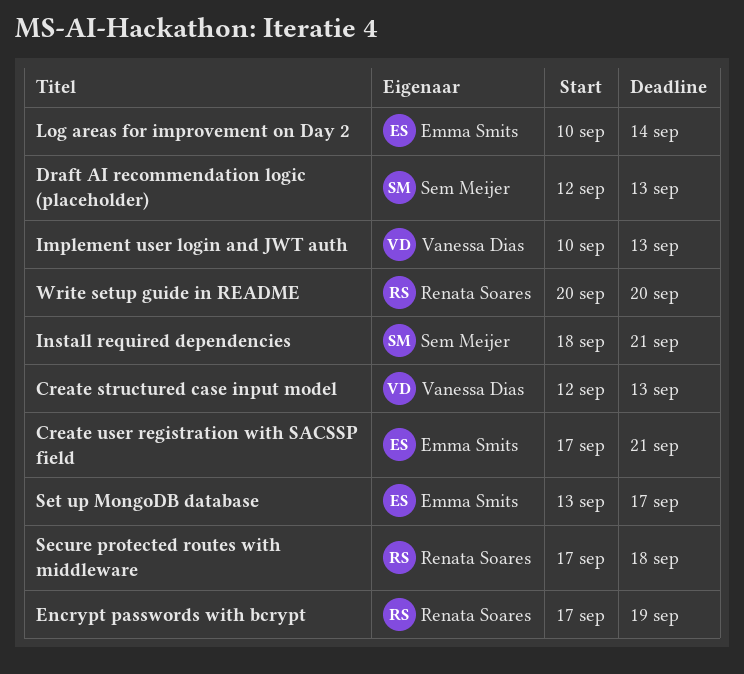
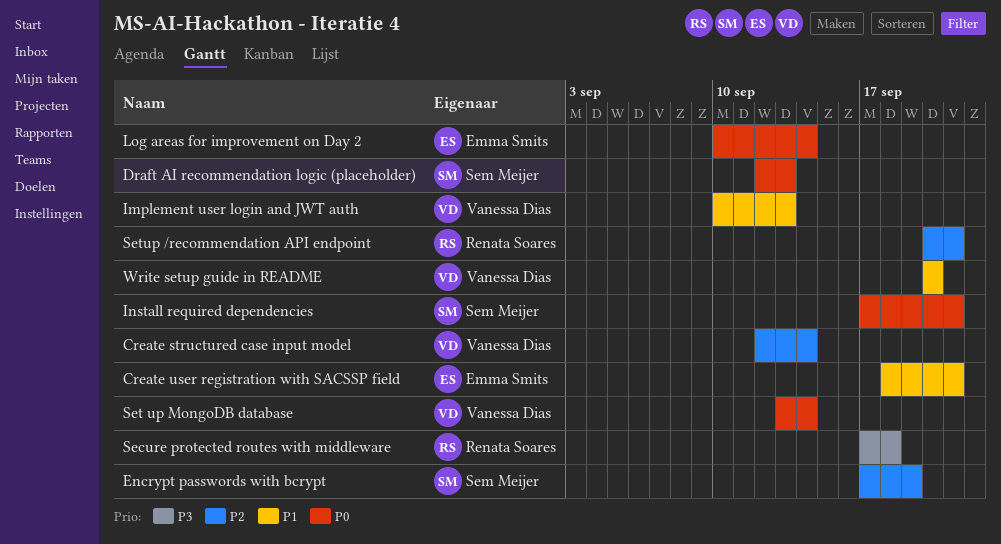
Create structured case input model, due: Sep 13 -> Sep 14
Create user registration with SACSSP field, start: Sep 17 -> Sep 18
Encrypt passwords with bcrypt, owner: Renata Soares -> Sem Meijer
Install required dependencies, start: Sep 18 -> Sep 17
Set up MongoDB database, owner: Emma Smits -> Vanessa Dias
Set up MongoDB database, due: Sep 17 -> Sep 14
Setup /recommendation API endpoint: none -> present
Write setup guide in README, owner: Renata Soares -> Vanessa Dias

